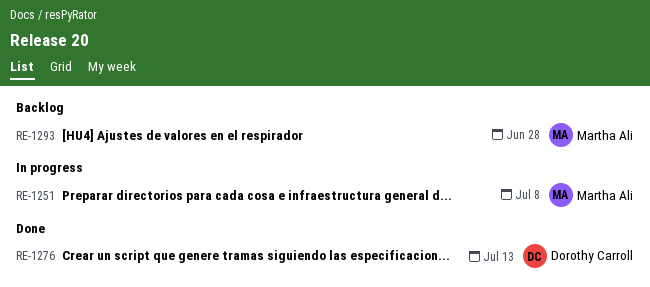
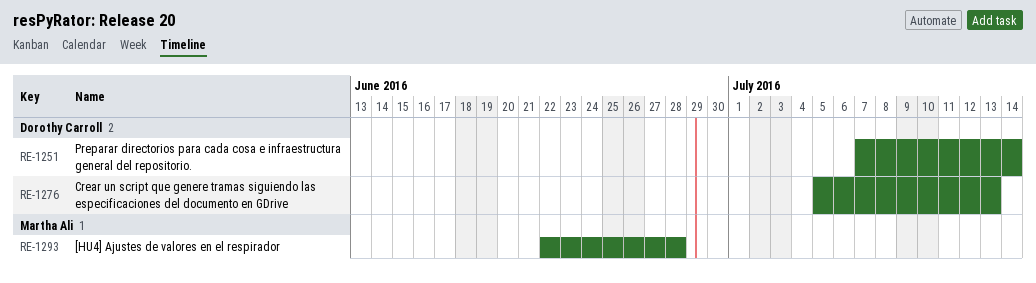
RE-1251, owner: Martha Ali -> Dorothy Carroll
RE-1251, due: Jul 8 -> Jul 14

